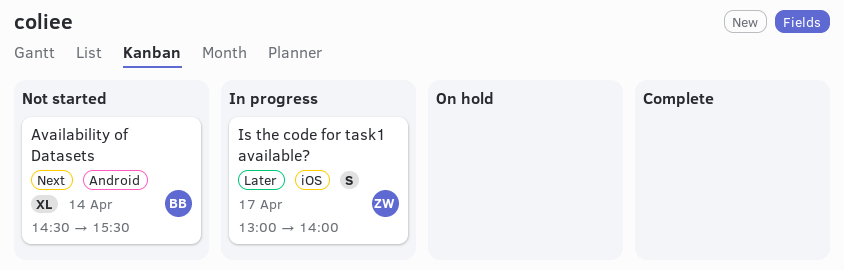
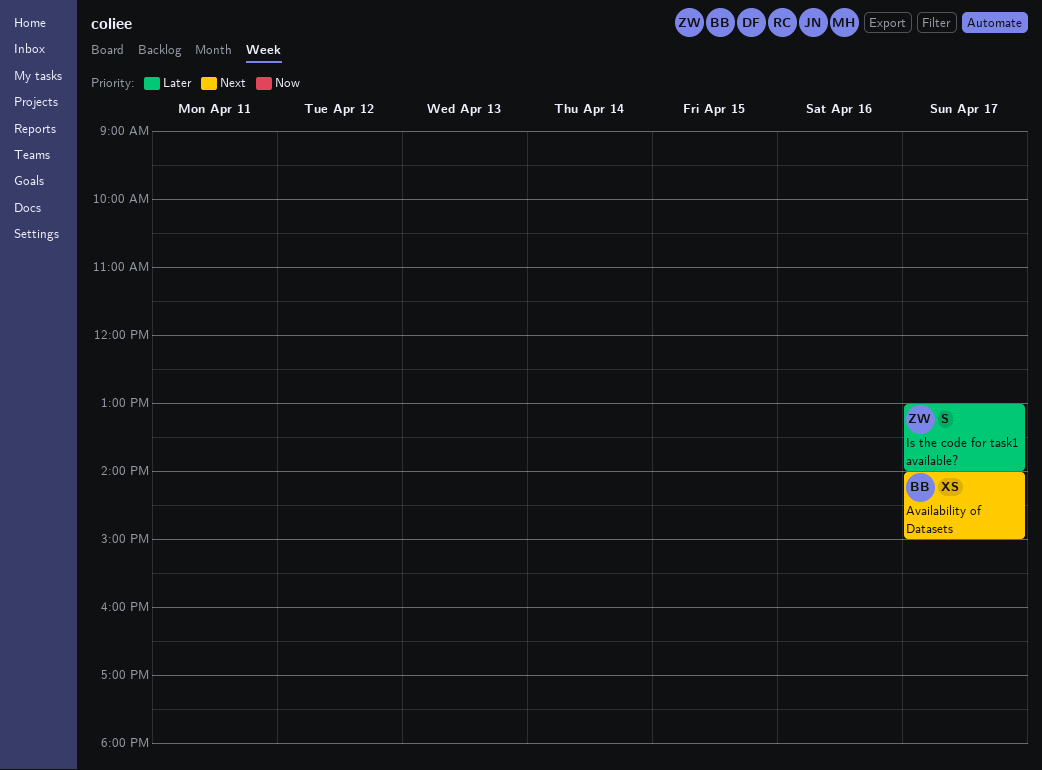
Availability of Datasets, estimate: XL -> XS
Availability of Datasets, day: Apr 14 -> Apr 17
Availability of Datasets, begins: 14:30 -> 14:00
Availability of Datasets, ends: 15:30 -> 15:00

